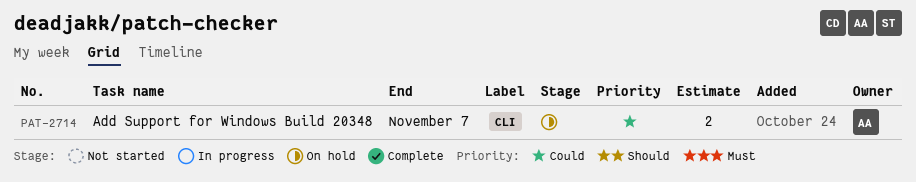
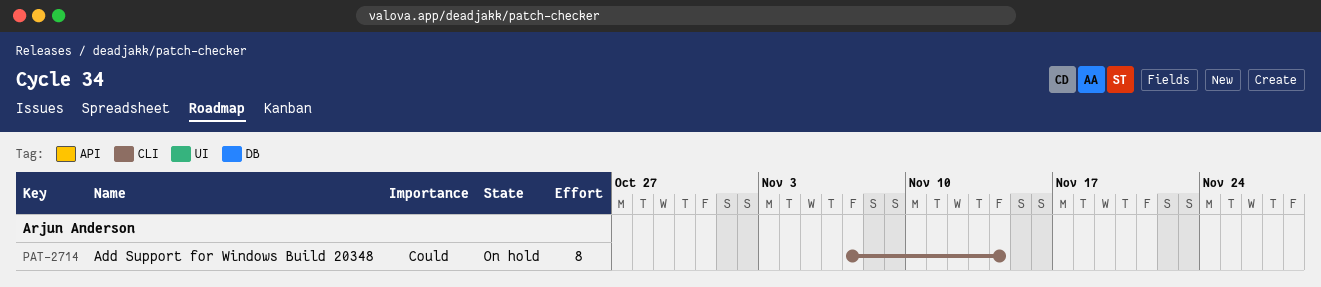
PAT-2714, estimate: 2 -> 8
PAT-2714, due: Nov 7 -> Nov 14

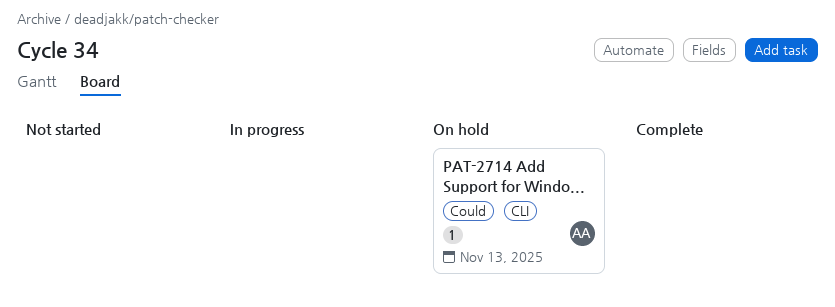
PAT-2714, estimate: 8 -> 1
PAT-2714, due: Nov 14 -> Nov 13

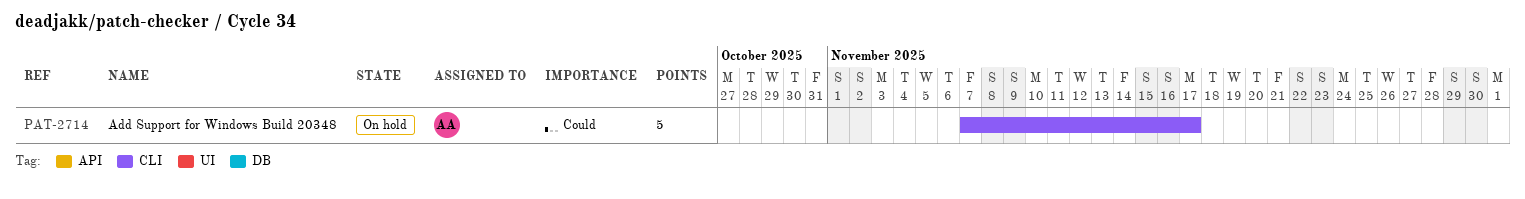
PAT-2714, estimate: 1 -> 5
PAT-2714, due: Nov 13 -> Nov 17

